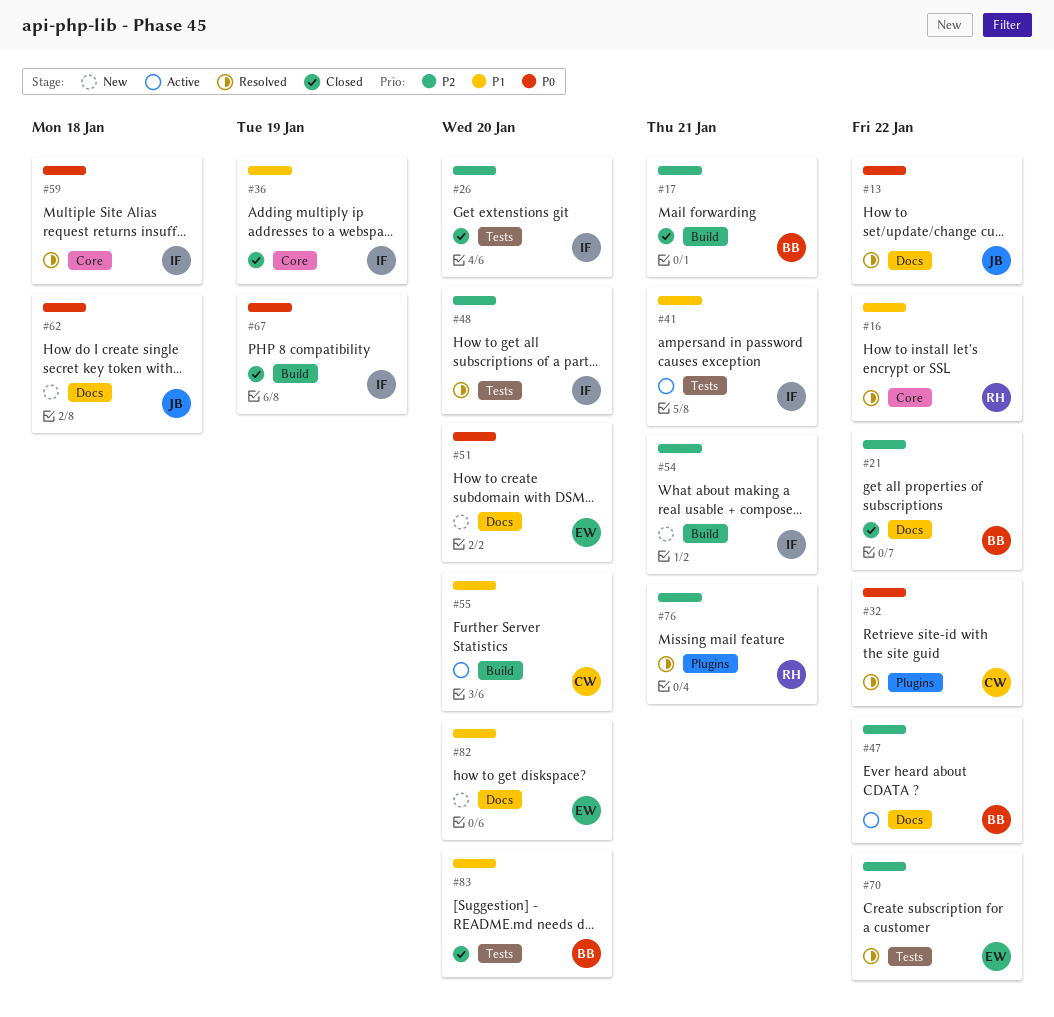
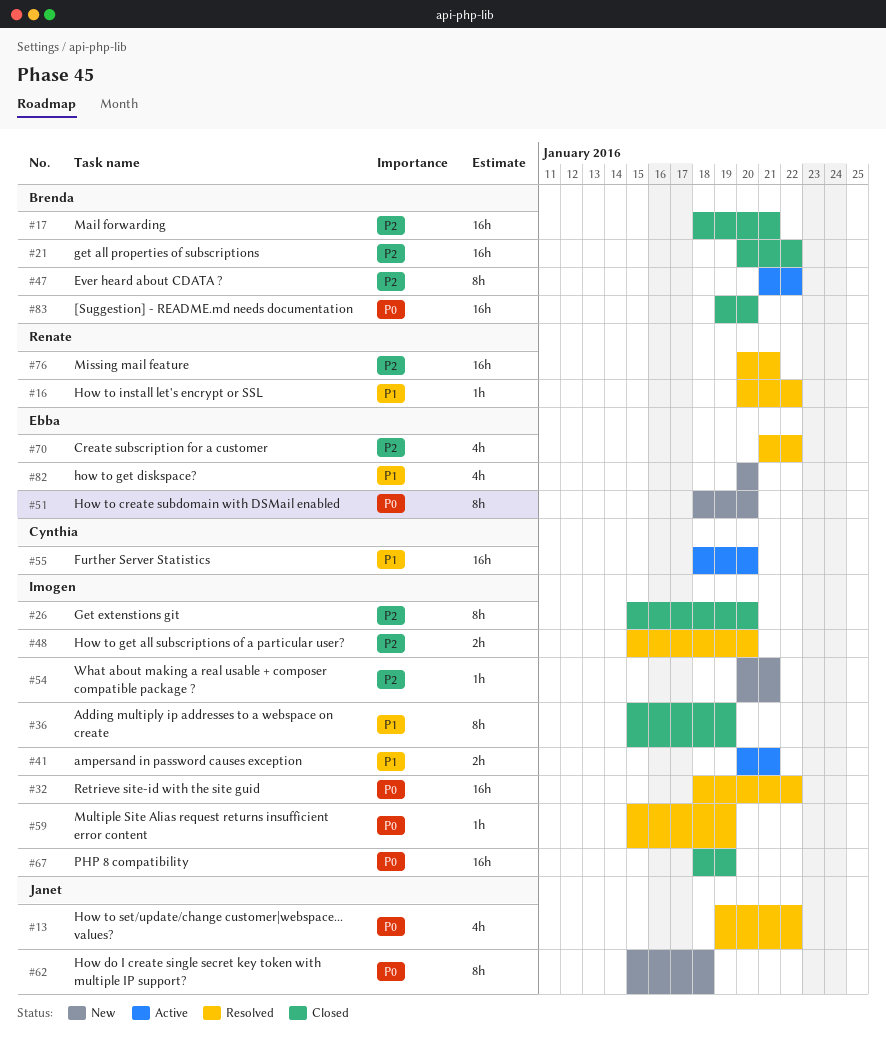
#32, owner: Cynthia -> Imogen
#59, due: Jan 18 -> Jan 19
#83, priority: P1 -> P0

